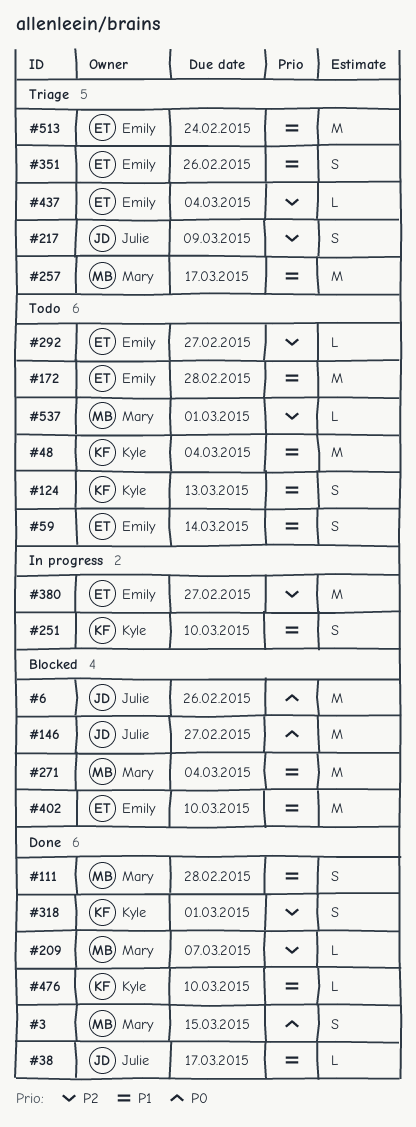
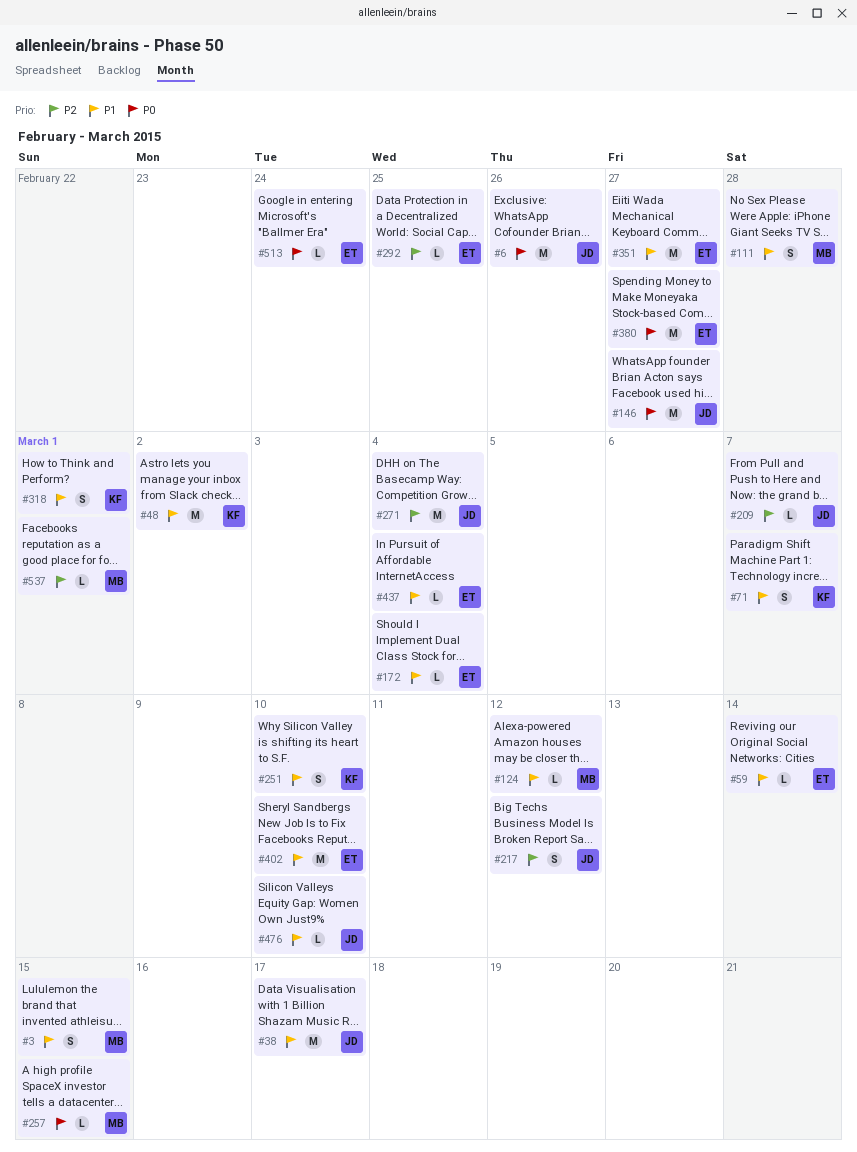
#3, priority: P0 -> P1
#38, estimate: L -> M
#48, due: Mar 4 -> Mar 2
#59, estimate: S -> L
#71: none -> present
#124, owner: Kyle -> Mary
#124, estimate: S -> L
#124, due: Mar 13 -> Mar 12
#172, estimate: M -> L
#172, due: Feb 28 -> Mar 4
#209, owner: Mary -> Julie
#217, due: Mar 9 -> Mar 12
#257, priority: P1 -> P0
#257, estimate: M -> L
#257, due: Mar 17 -> Mar 15
#271, owner: Mary -> Julie
#271, priority: P1 -> P2
#292, due: Feb 27 -> Feb 25
#318, priority: P2 -> P1
#351, estimate: S -> M
#351, due: Feb 26 -> Feb 27
#380, priority: P2 -> P0
#437, priority: P2 -> P1
#476, owner: Kyle -> Julie
#513, priority: P1 -> P0
#513, estimate: M -> L

